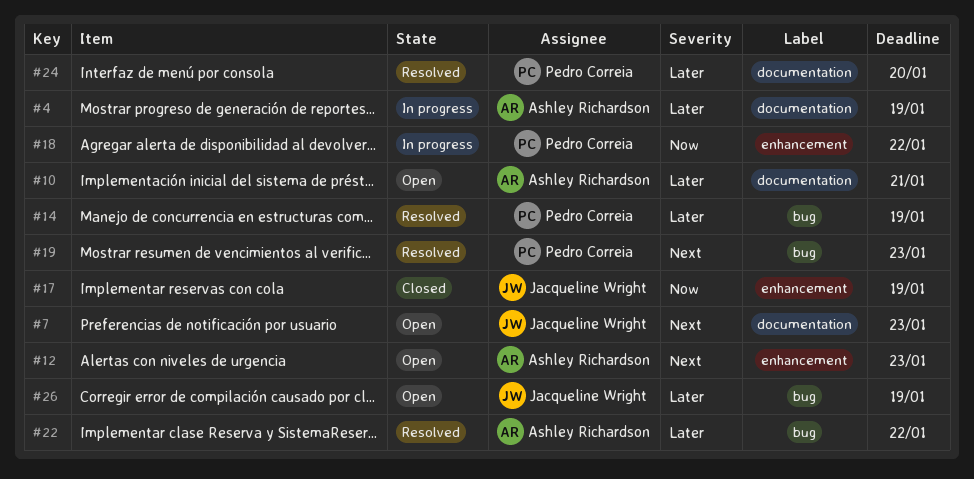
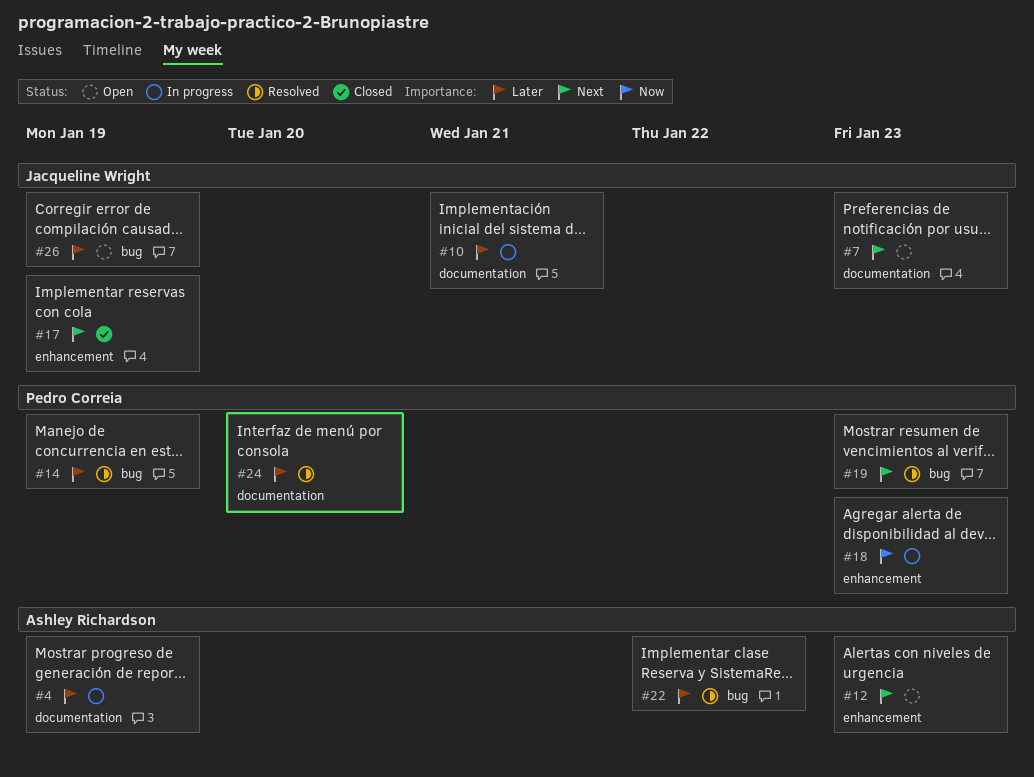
#10, status: Open -> In progress
#10, owner: Ashley Richardson -> Jacqueline Wright
#17, priority: Now -> Next
#18, due: Jan 22 -> Jan 23

